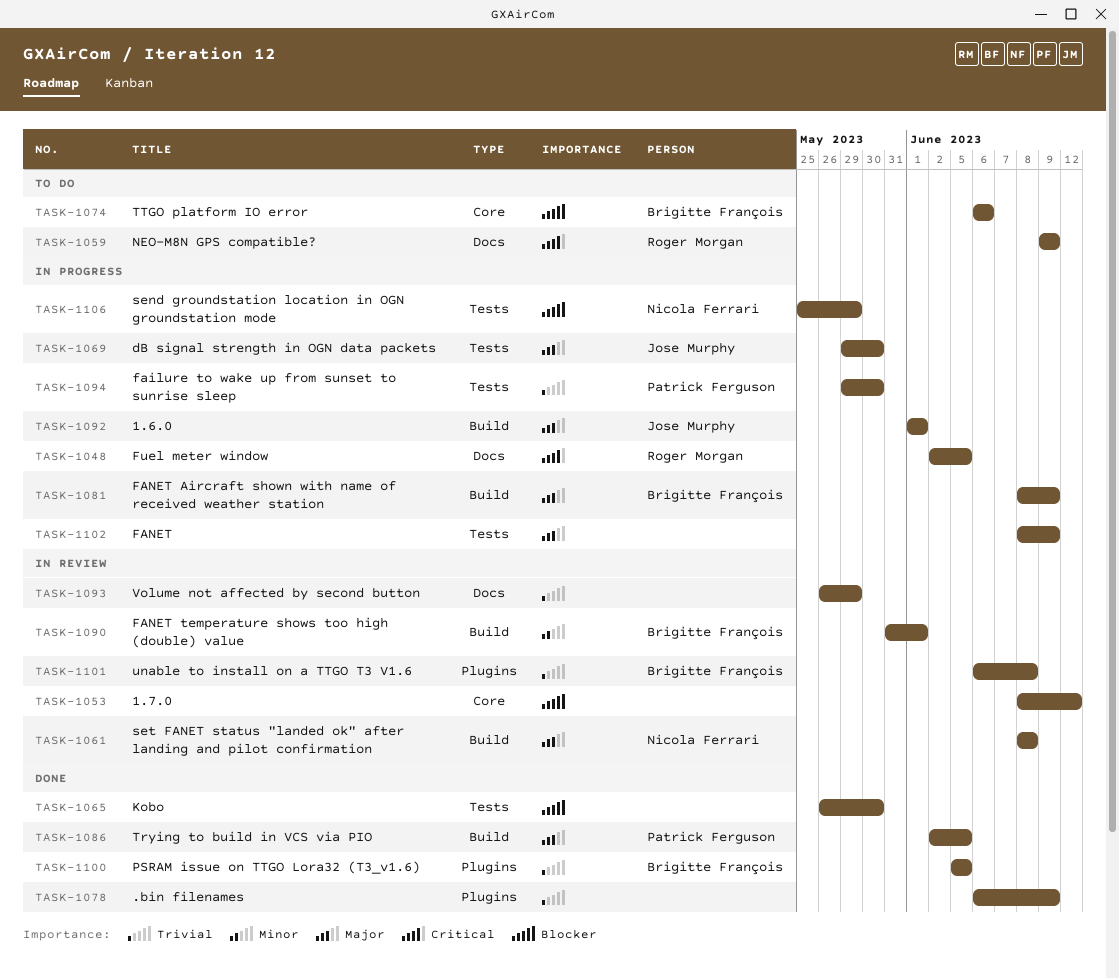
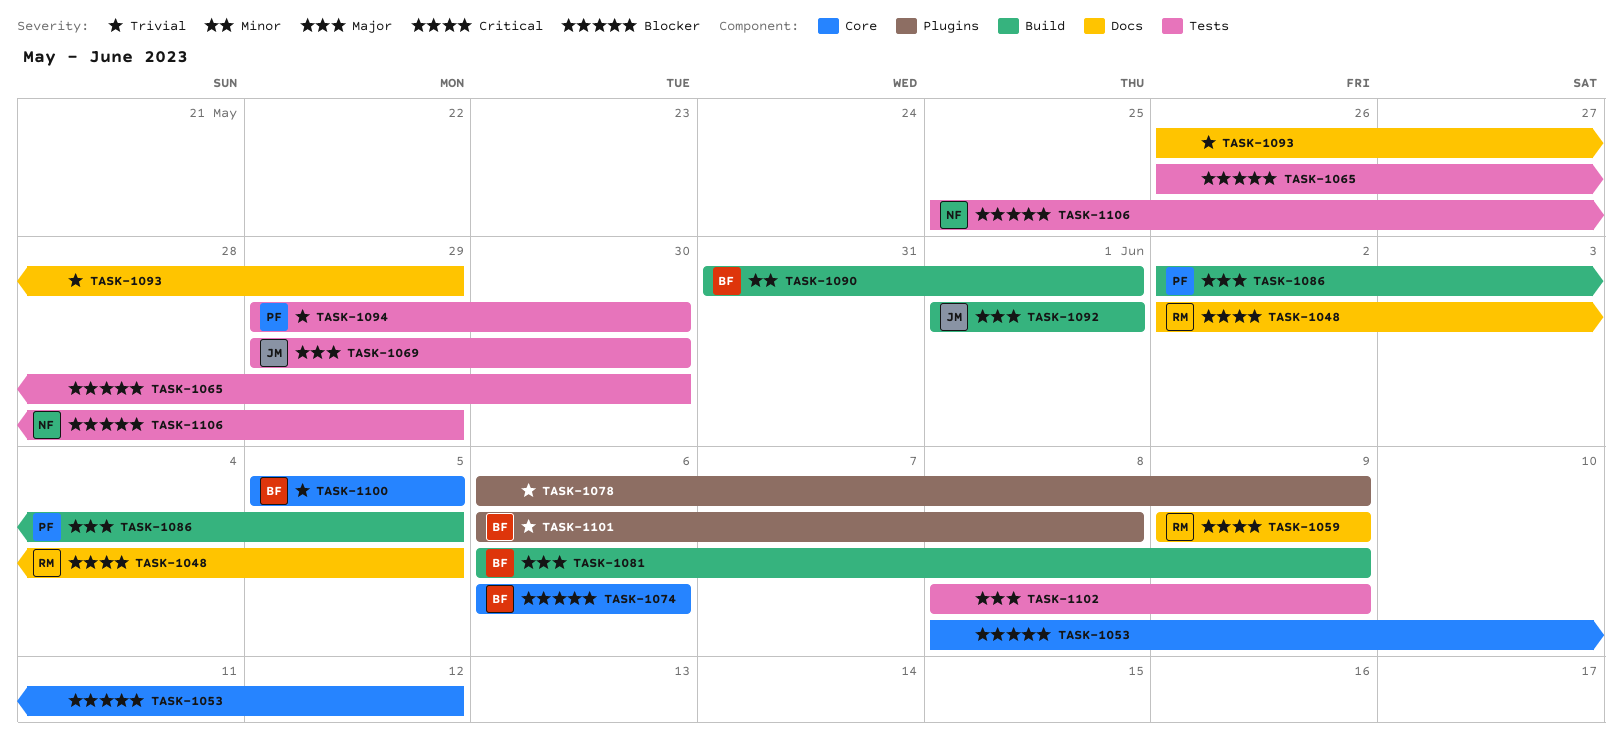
TASK-1061: present -> none
TASK-1081, start: Jun 8 -> Jun 6
TASK-1100, label: Plugins -> Core

